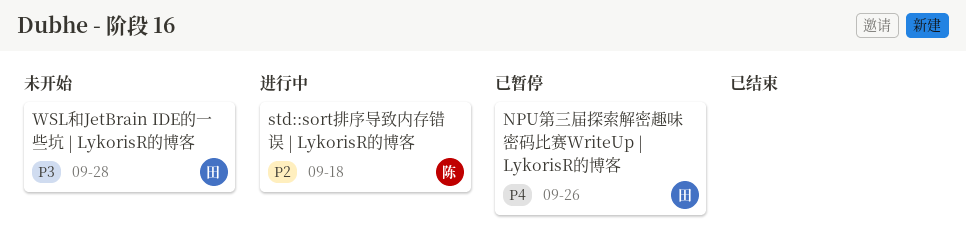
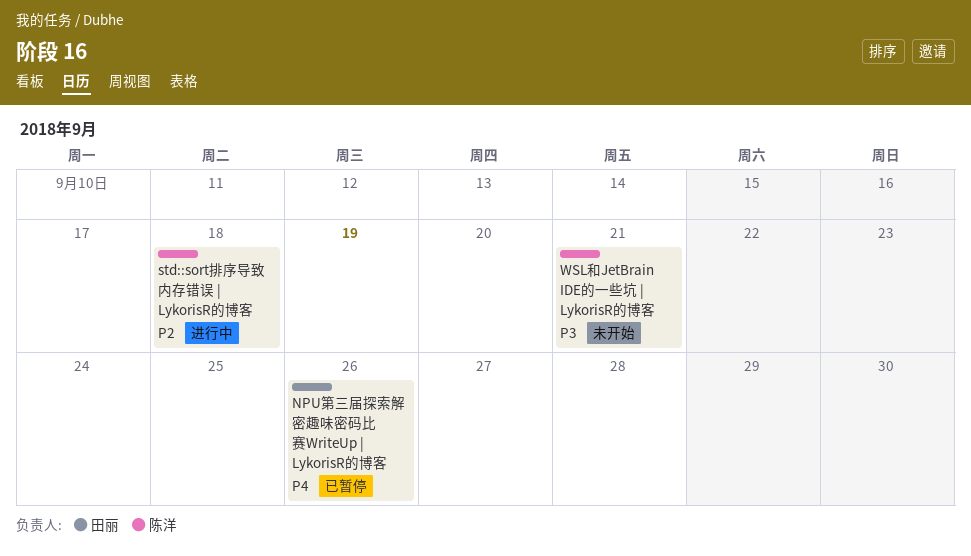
WSL和JetBrain IDE的一些坑 | LykorisR的博客, owner: 田丽 -> 陈洋
WSL和JetBrain IDE的一些坑 | LykorisR的博客, due: Sep 28 -> Sep 21

